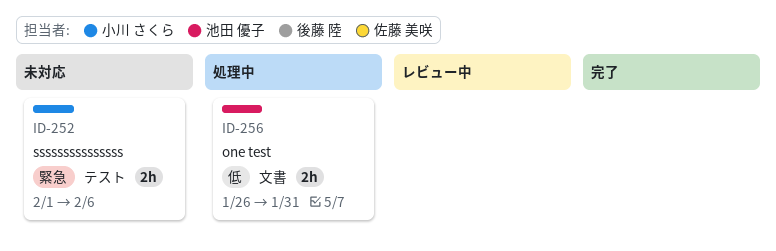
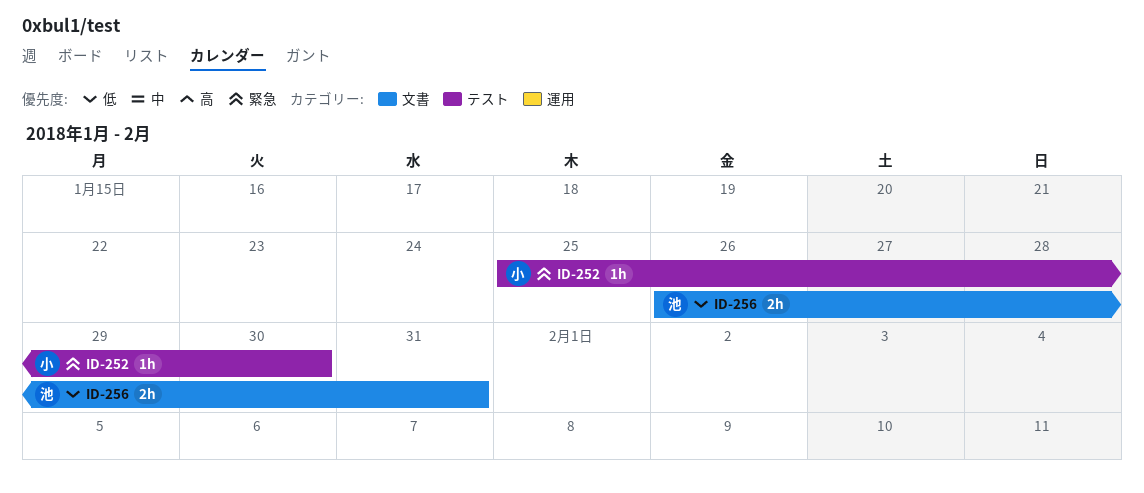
ID-252, estimate: 2h -> 1h
ID-252, start: Feb 1 -> Jan 25
ID-252, due: Feb 6 -> Jan 30

